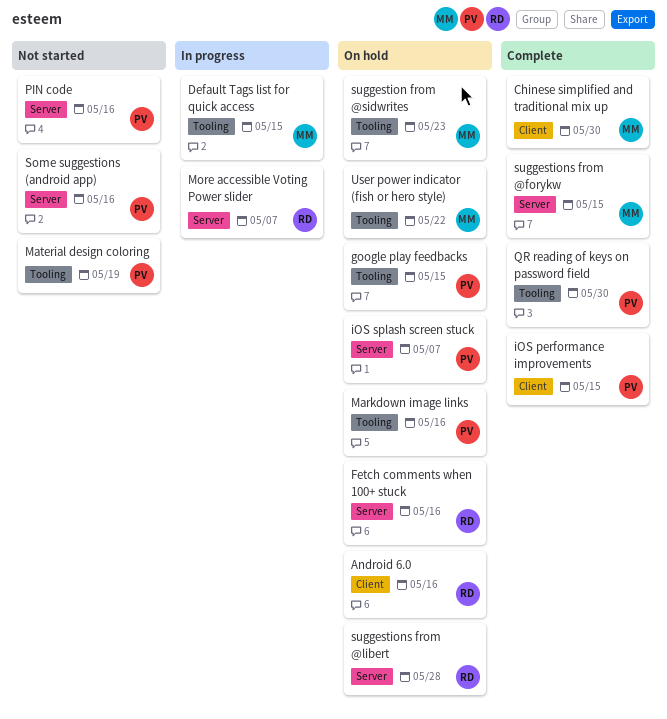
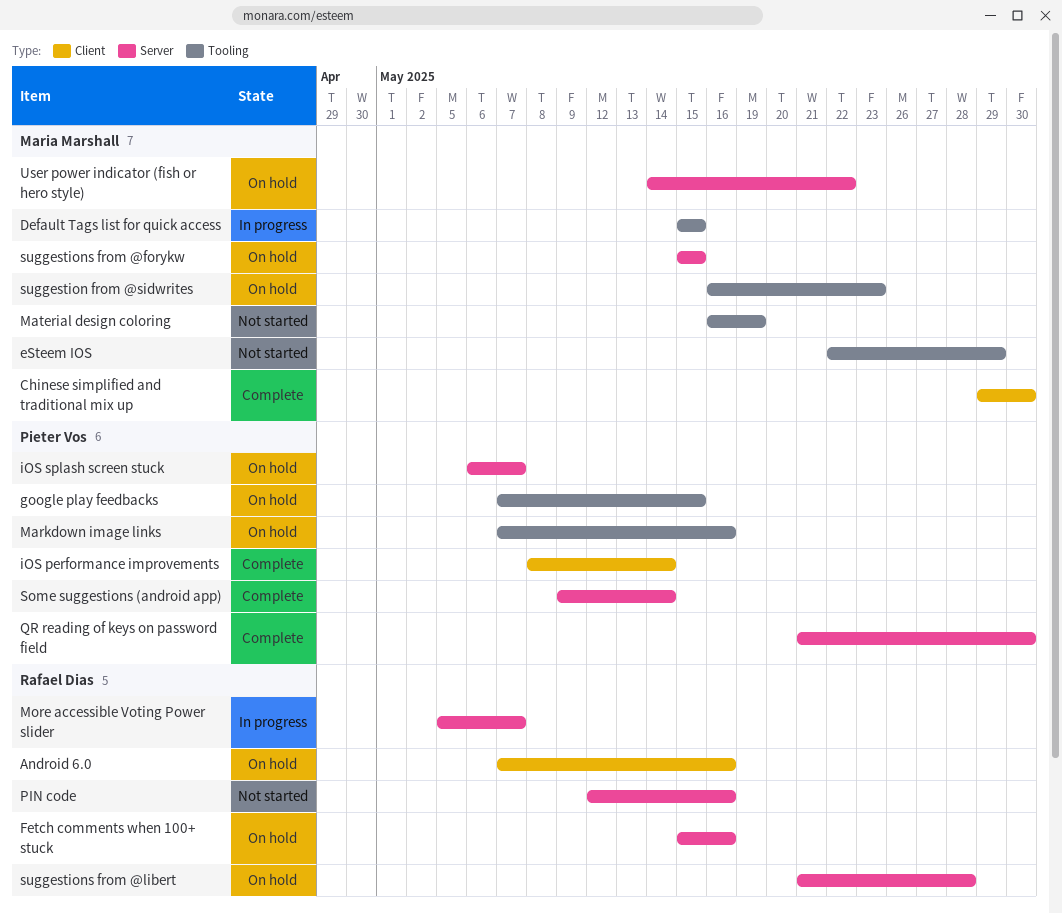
eSteem IOS: none -> present
iOS performance improvements, due: May 15 -> May 14
Material design coloring, owner: Pieter Vos -> Maria Marshall
PIN code, owner: Pieter Vos -> Rafael Dias
QR reading of keys on password field, label: Tooling -> Server
Some suggestions (android app), status: Not started -> Complete
Some suggestions (android app), due: May 16 -> May 14
suggestions from @forykw, status: Complete -> On hold
User power indicator (fish or hero style), label: Tooling -> Server

